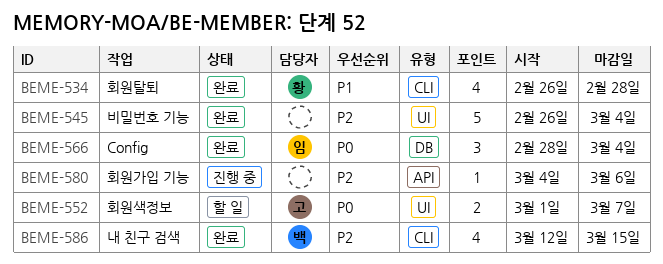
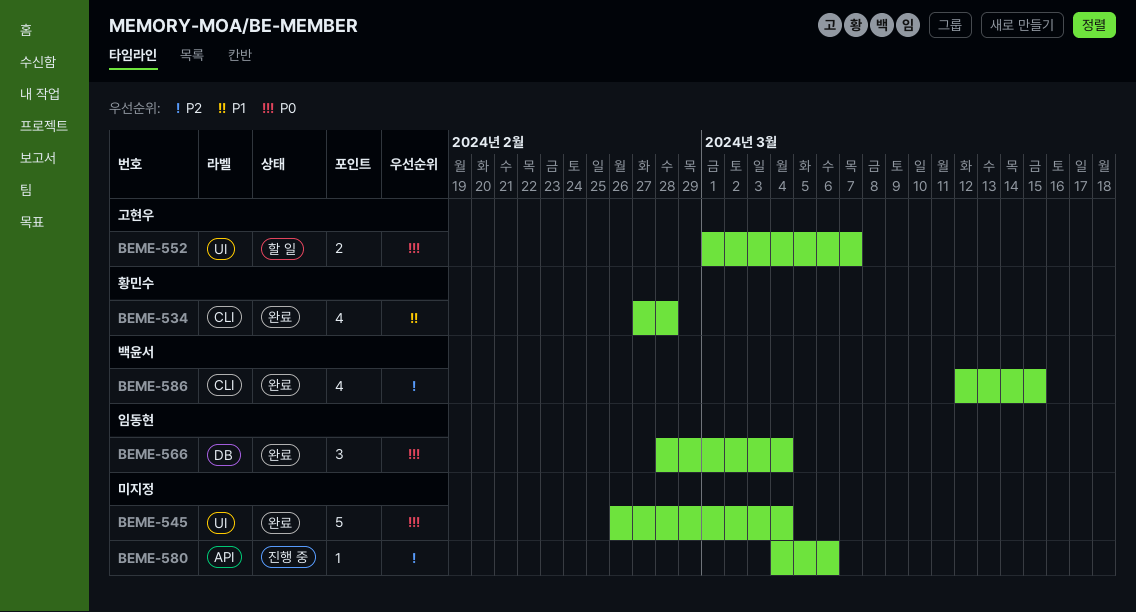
BEME-534, start: Feb 26 -> Feb 27
BEME-545, priority: P2 -> P0

